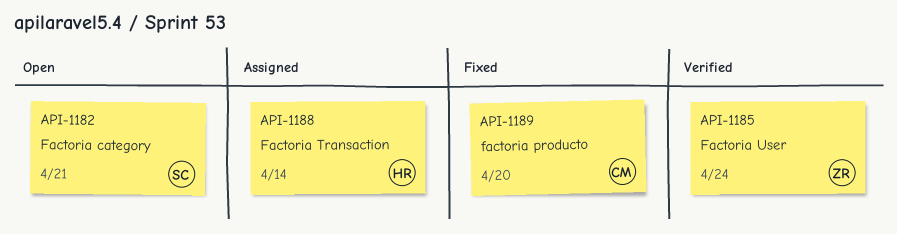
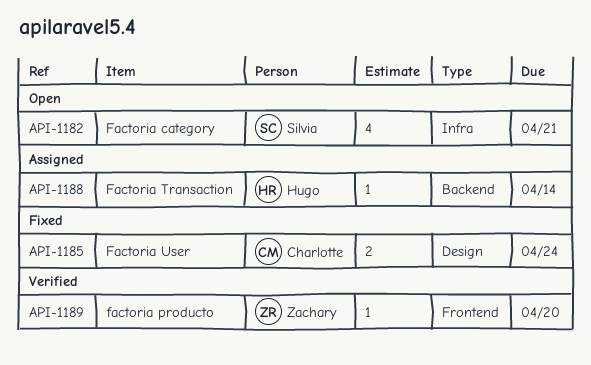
API-1185, status: Verified -> Fixed
API-1185, owner: Zachary -> Charlotte
API-1189, status: Fixed -> Verified
API-1189, owner: Charlotte -> Zachary

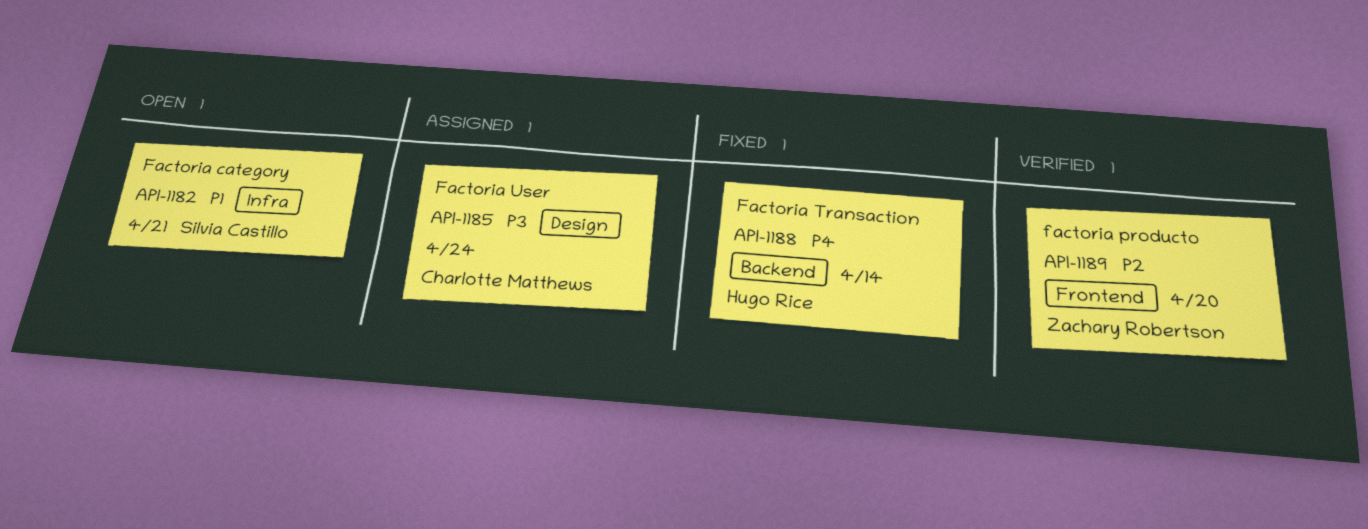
API-1185, status: Fixed -> Assigned
API-1188, status: Assigned -> Fixed

